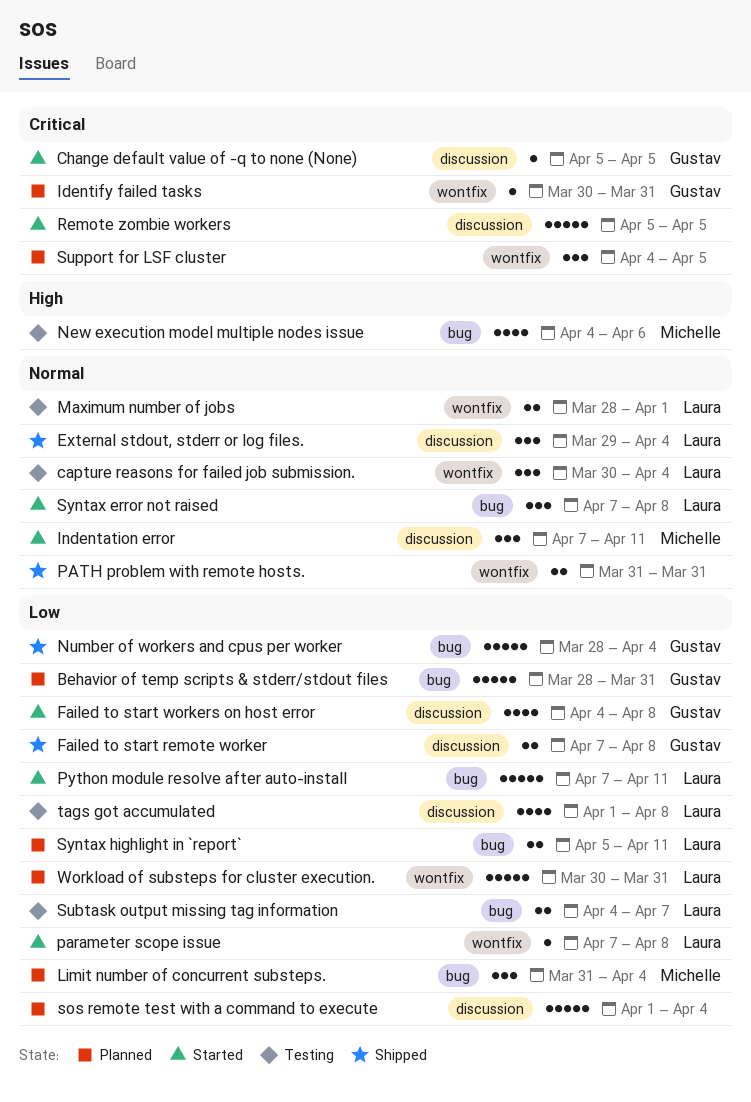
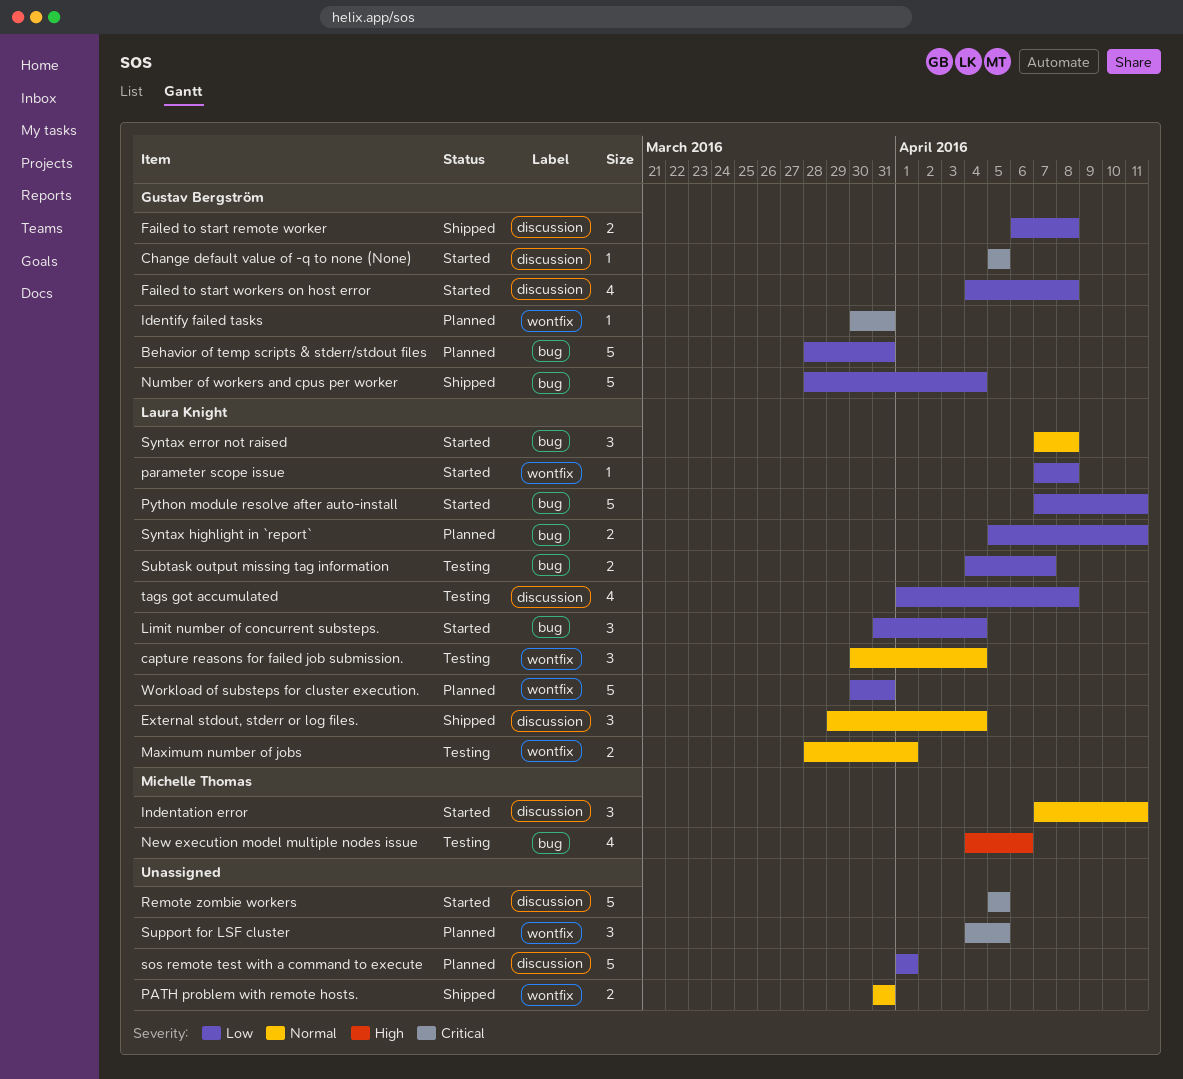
Failed to start remote worker, start: Apr 7 -> Apr 6
Limit number of concurrent substeps., status: Planned -> Started
Limit number of concurrent substeps., owner: Michelle Thomas -> Laura Knight
sos remote test with a command to execute, due: Apr 4 -> Apr 1

